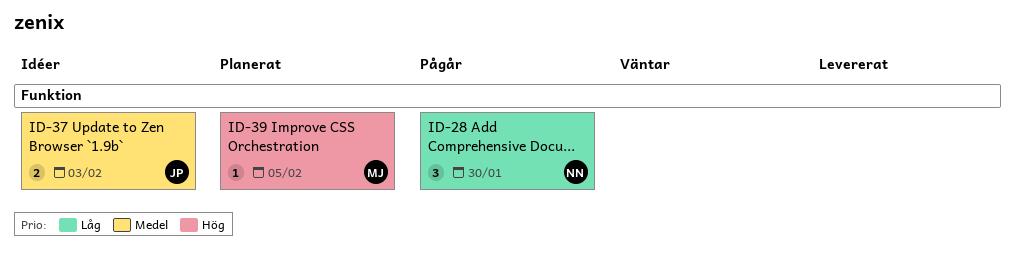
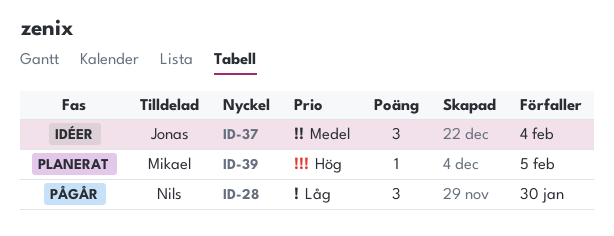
ID-37, estimate: 2 -> 3
ID-37, due: Feb 3 -> Feb 4

